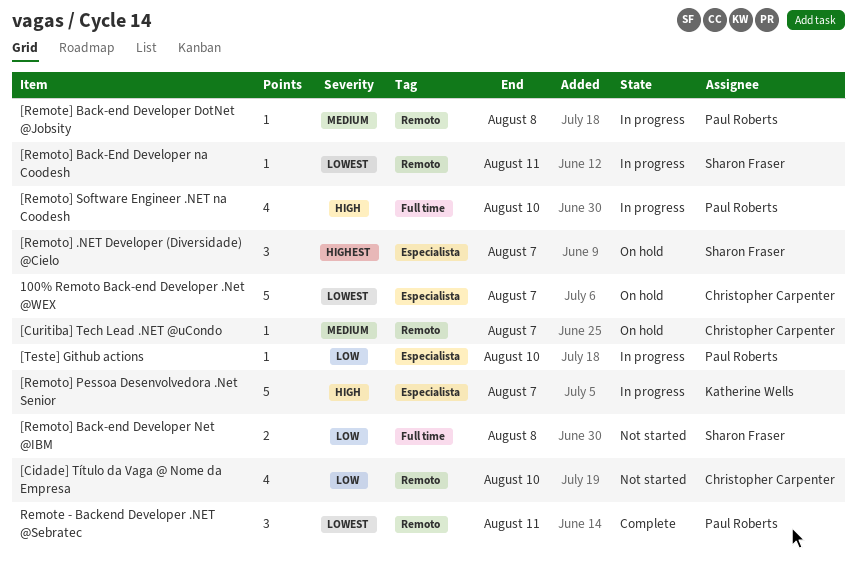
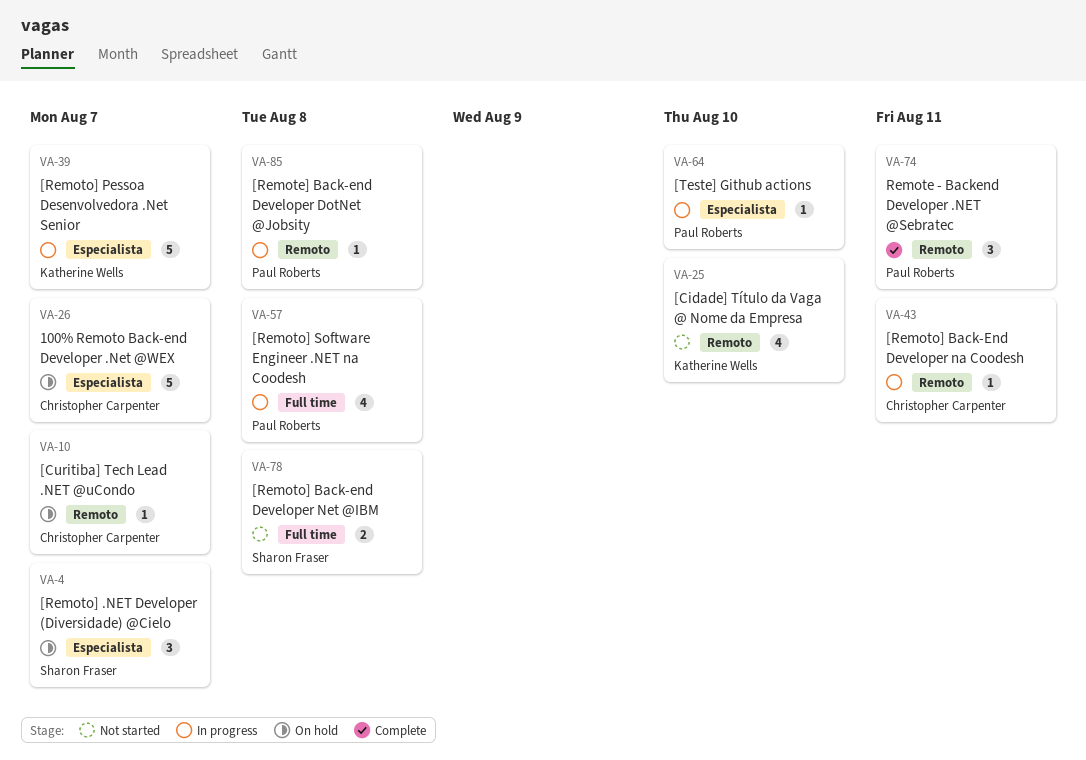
[Cidade] Título da Vaga @ Nome da Empresa, owner: Christopher Carpenter -> Katherine Wells
[Remoto] Back-End Developer na Coodesh, owner: Sharon Fraser -> Christopher Carpenter
[Remoto] Software Engineer .NET na Coodesh, due: Aug 10 -> Aug 8

